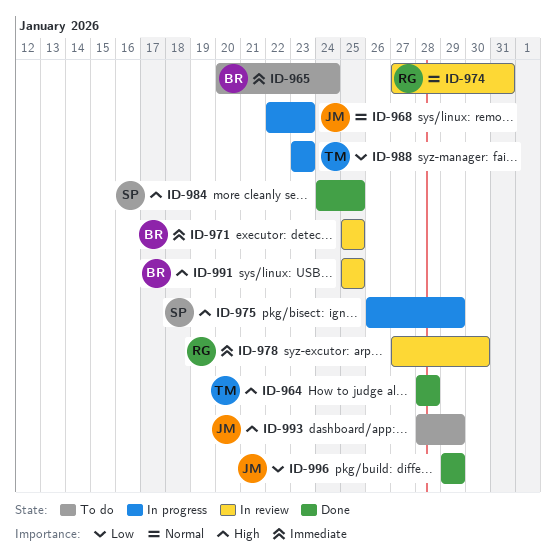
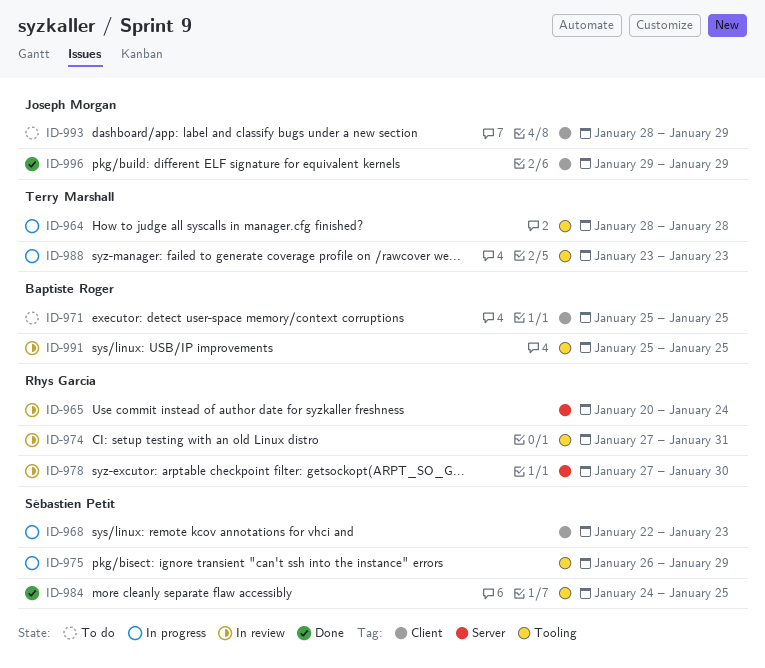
ID-964, status: Done -> In progress
ID-965, status: To do -> In review
ID-965, owner: Baptiste Roger -> Rhys Garcia
ID-968, owner: Joseph Morgan -> Sébastien Petit
ID-971, status: In review -> To do

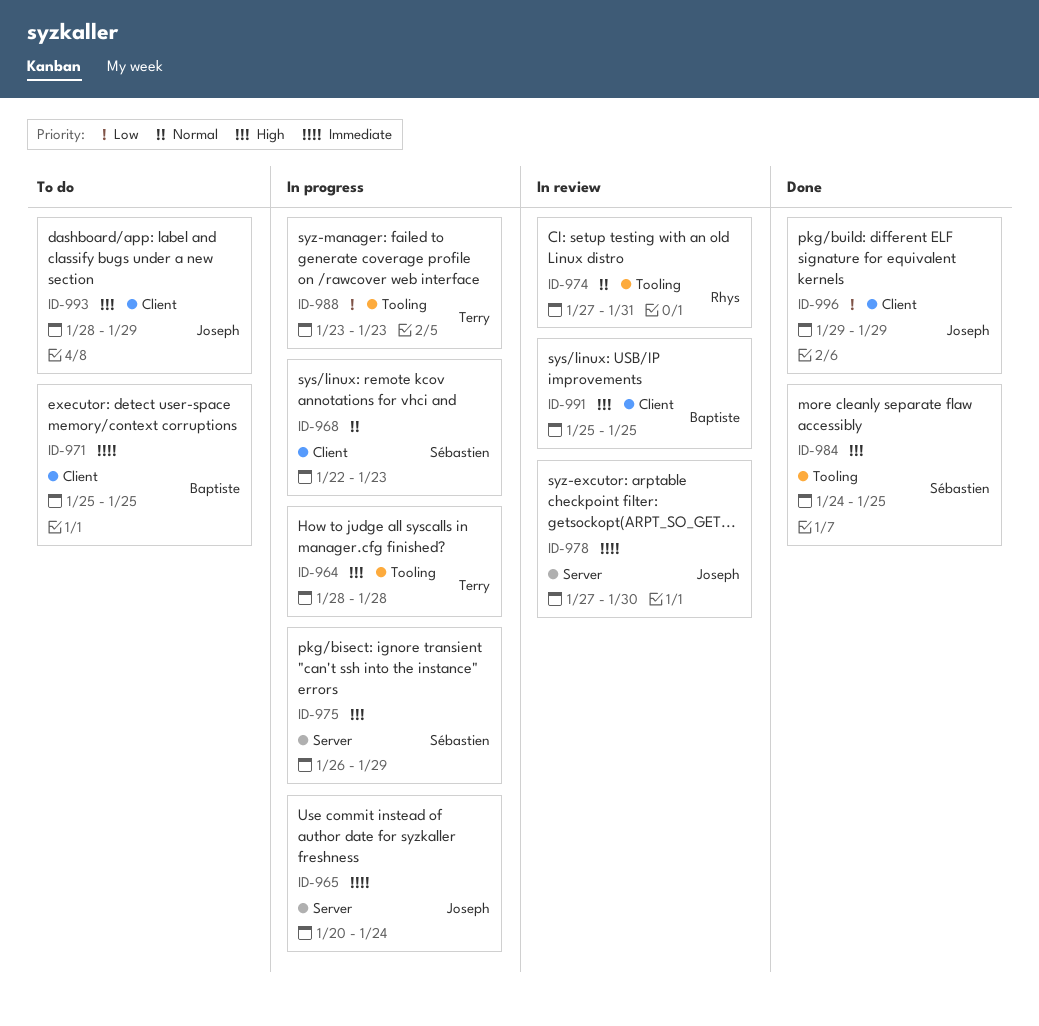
ID-965, status: In review -> In progress
ID-965, owner: Rhys Garcia -> Joseph Morgan
ID-975, label: Tooling -> Server
ID-978, owner: Rhys Garcia -> Joseph Morgan
ID-991, label: Tooling -> Client

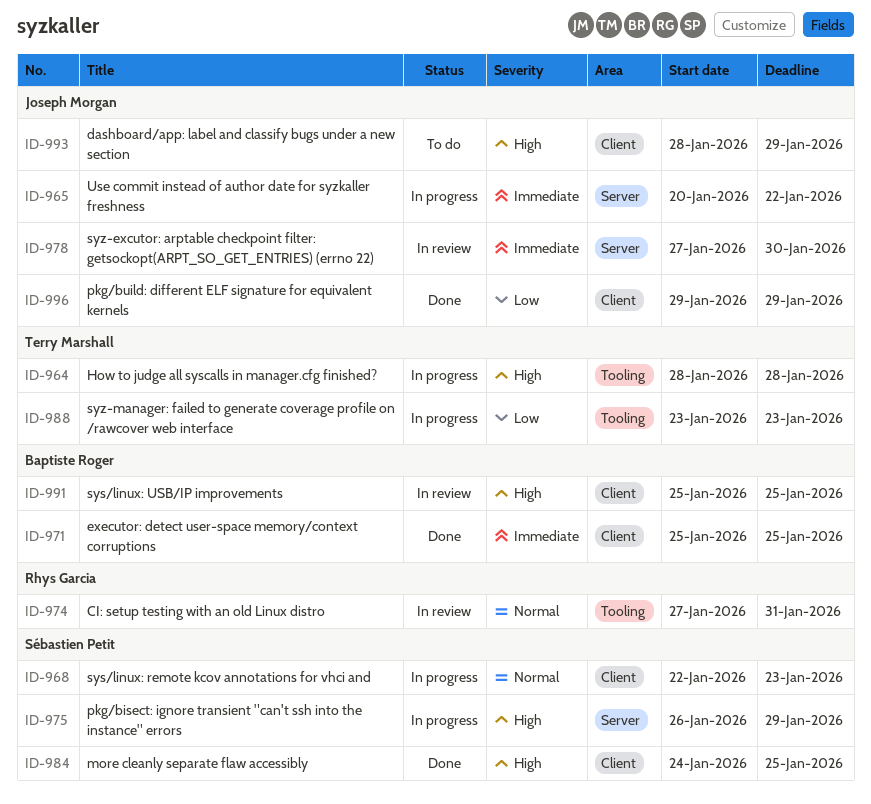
ID-965, due: Jan 24 -> Jan 22
ID-971, status: To do -> Done
ID-984, label: Tooling -> Client

